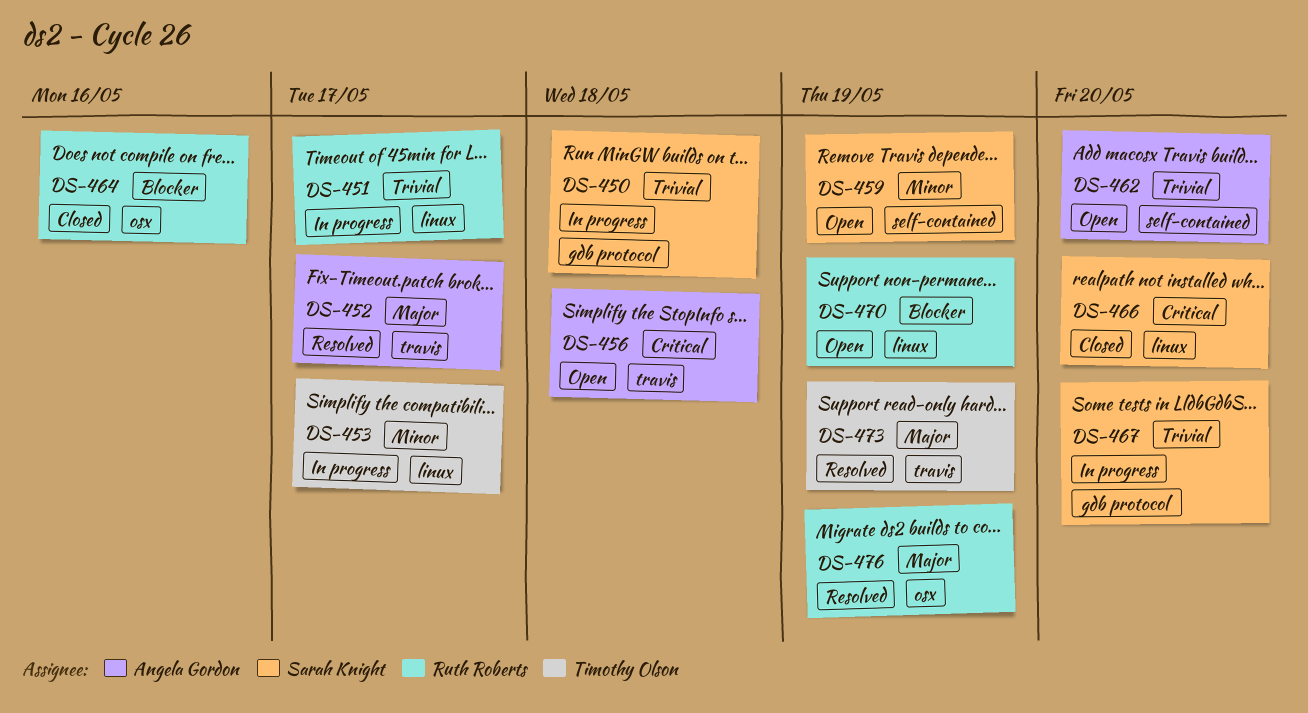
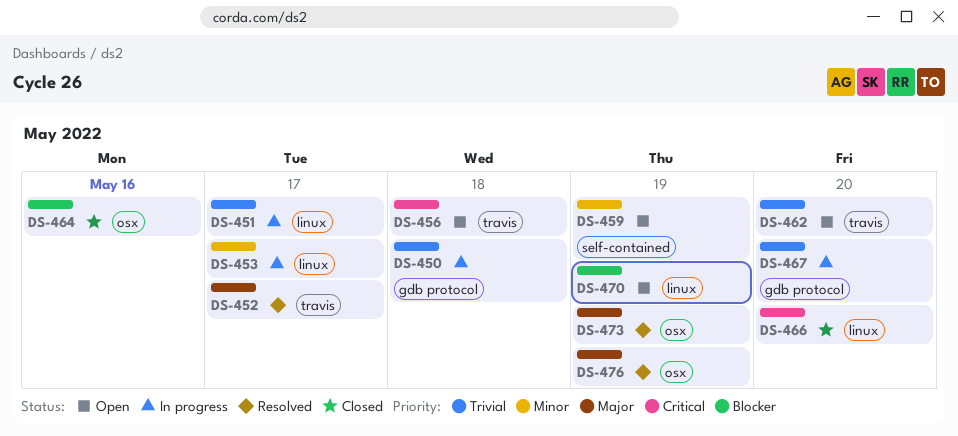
DS-462, label: self-contained -> travis
DS-473, label: travis -> osx

